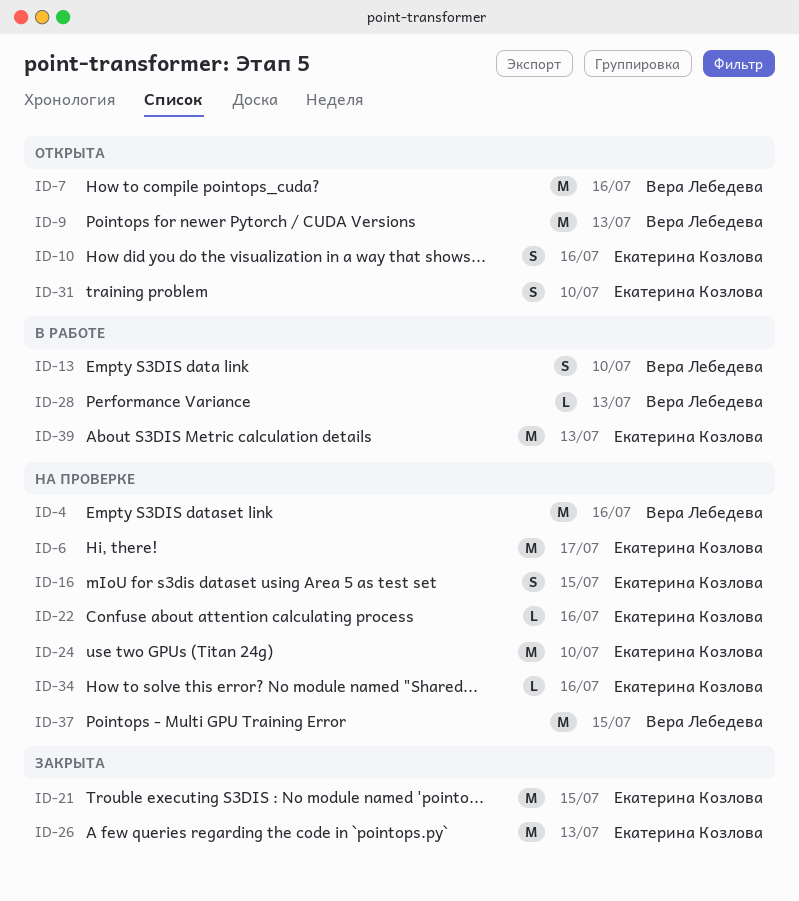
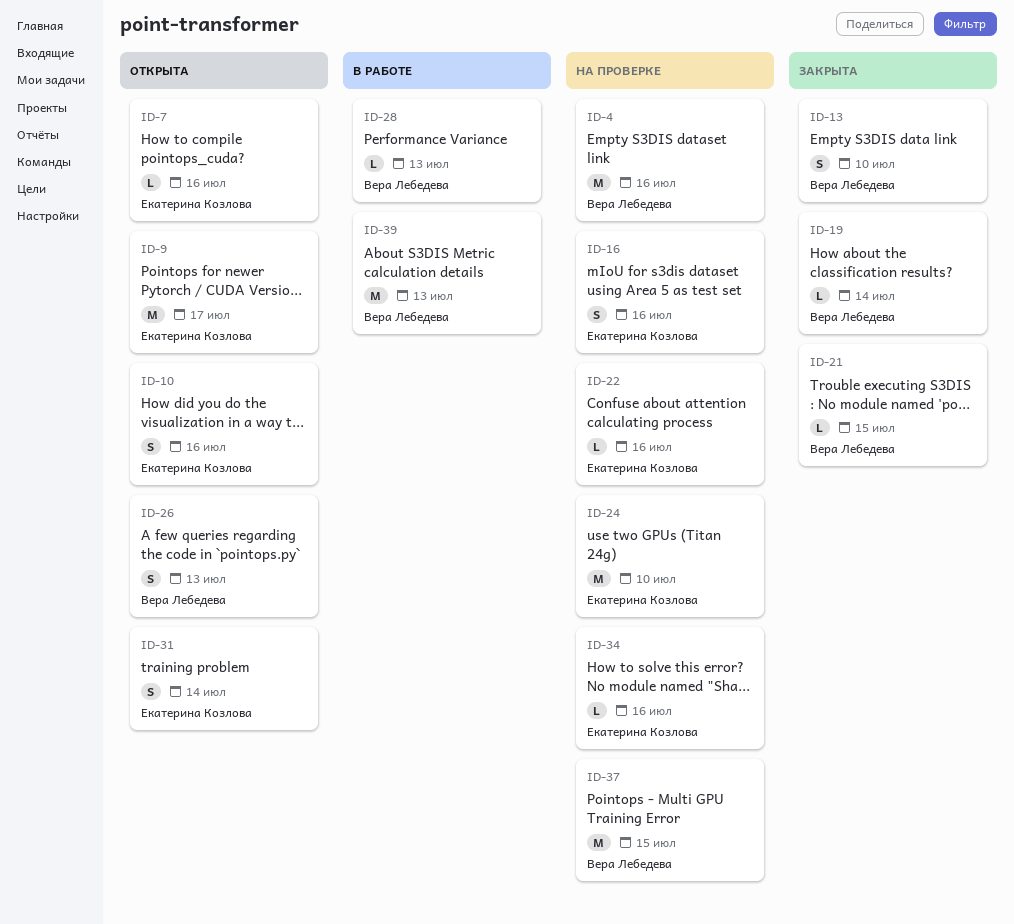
ID-6: present -> none
ID-7, owner: Вера Лебедева -> Екатерина Козлова
ID-7, estimate: M -> L
ID-9, owner: Вера Лебедева -> Екатерина Козлова
ID-9, due: Jul 13 -> Jul 17
ID-13, status: В работе -> Закрыта
ID-16, due: Jul 15 -> Jul 16
ID-19: none -> present
ID-21, owner: Екатерина Козлова -> Вера Лебедева
ID-21, estimate: M -> L
ID-26, status: Закрыта -> Открыта
ID-26, owner: Екатерина Козлова -> Вера Лебедева
ID-26, estimate: M -> S
ID-31, due: Jul 10 -> Jul 14
ID-39, owner: Екатерина Козлова -> Вера Лебедева

